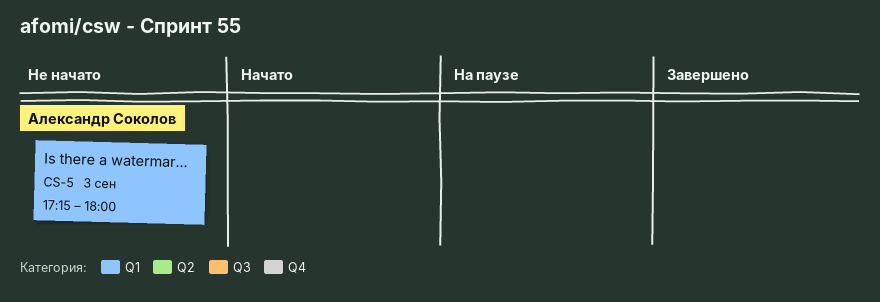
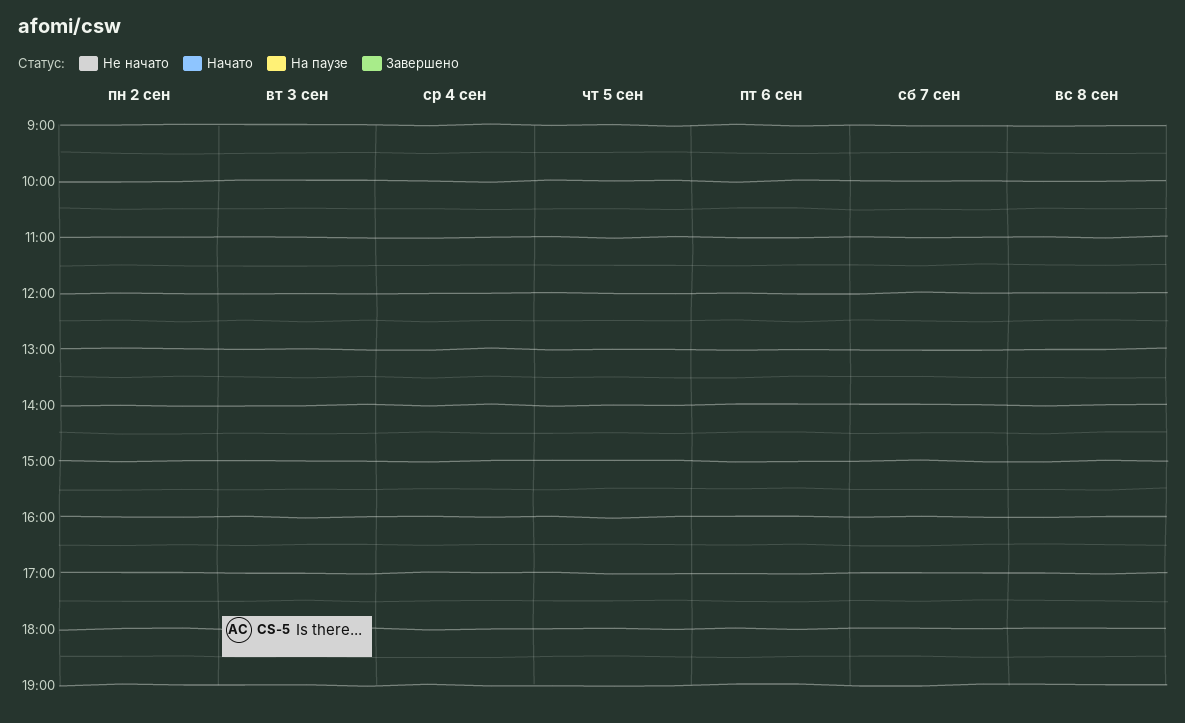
CS-5, begins: 17:15 -> 17:45
CS-5, ends: 18:00 -> 18:30

